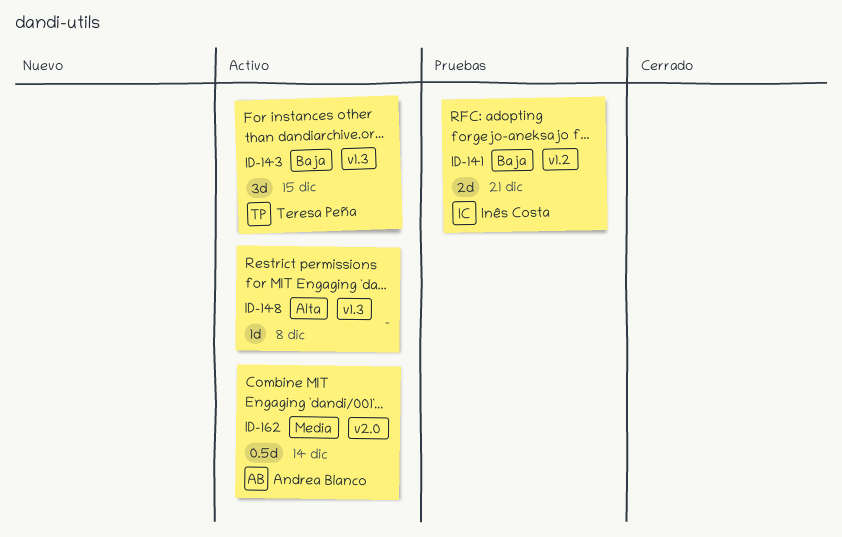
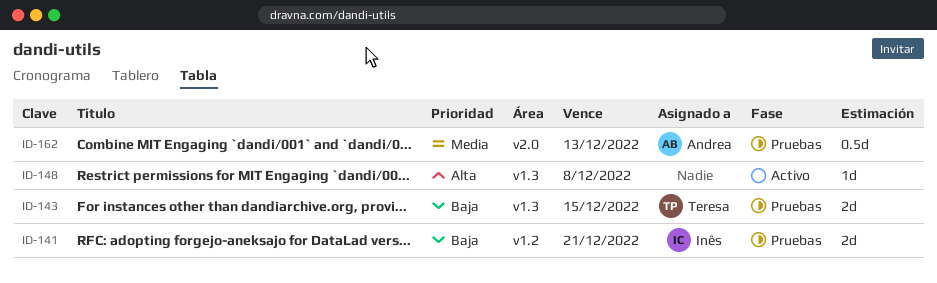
ID-143, status: Activo -> Pruebas
ID-143, estimate: 3d -> 2d
ID-162, status: Activo -> Pruebas
ID-162, due: Dec 14 -> Dec 13

